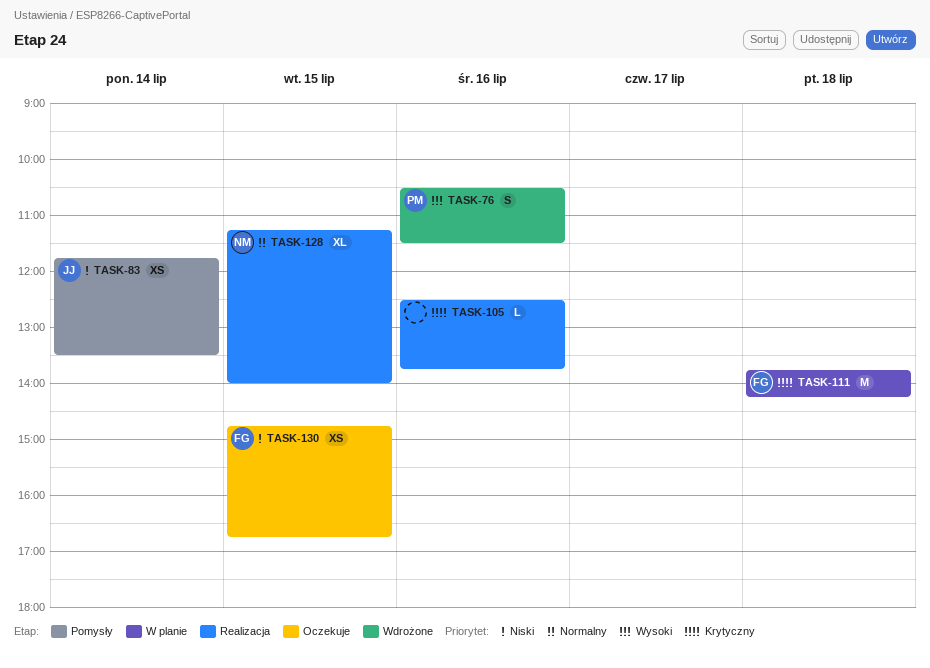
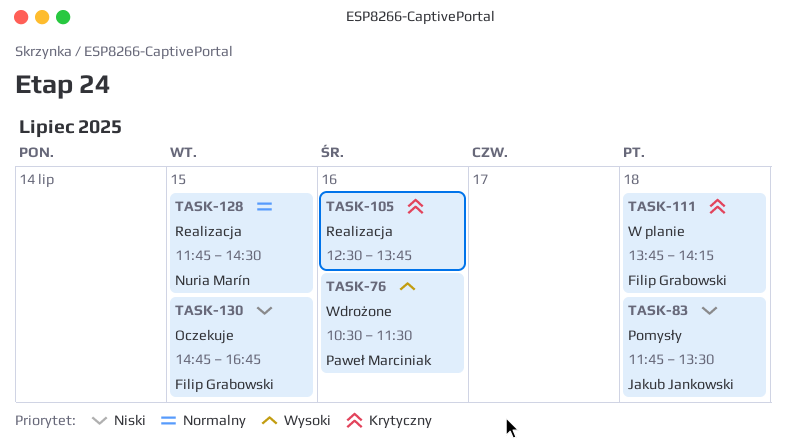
TASK-83, day: Jul 14 -> Jul 18
TASK-128, begins: 11:15 -> 11:45
TASK-128, ends: 14:00 -> 14:30

